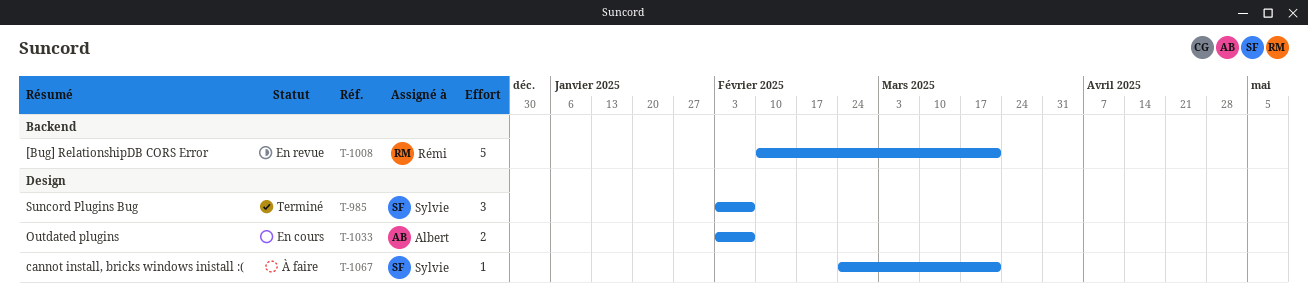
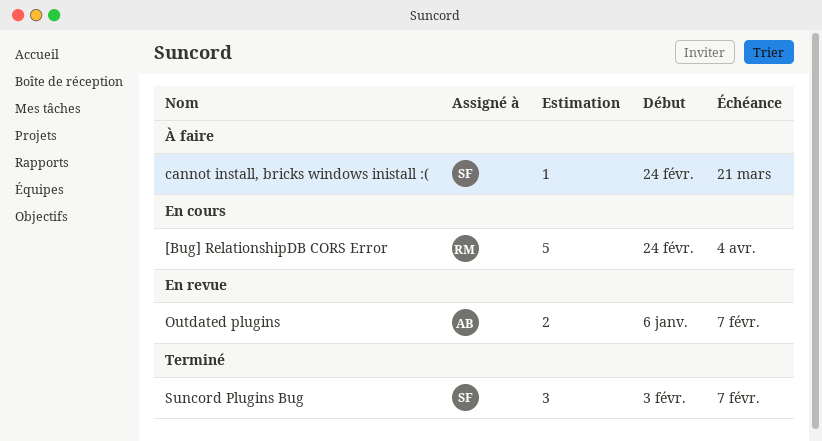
[Bug] RelationshipDB CORS Error, status: En revue -> En cours
[Bug] RelationshipDB CORS Error, start: Feb 10 -> Feb 24
[Bug] RelationshipDB CORS Error, due: Mar 21 -> Apr 4
Outdated plugins, status: En cours -> En revue
Outdated plugins, start: Feb 3 -> Jan 6

